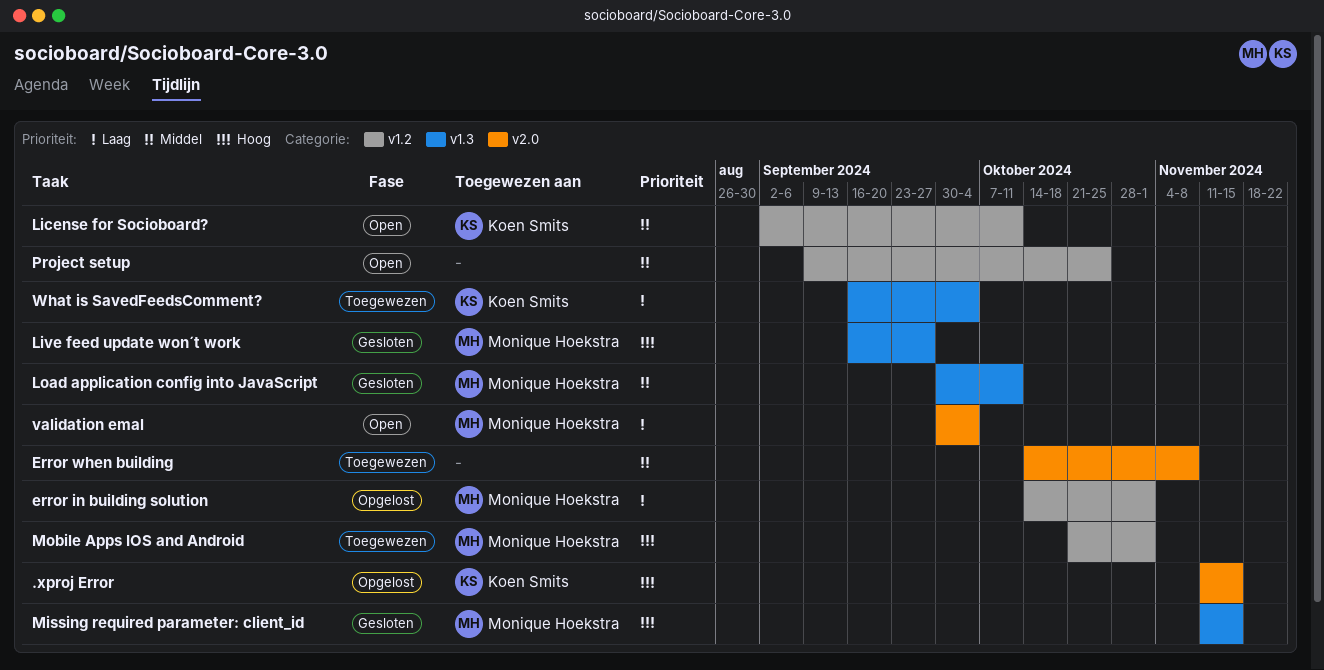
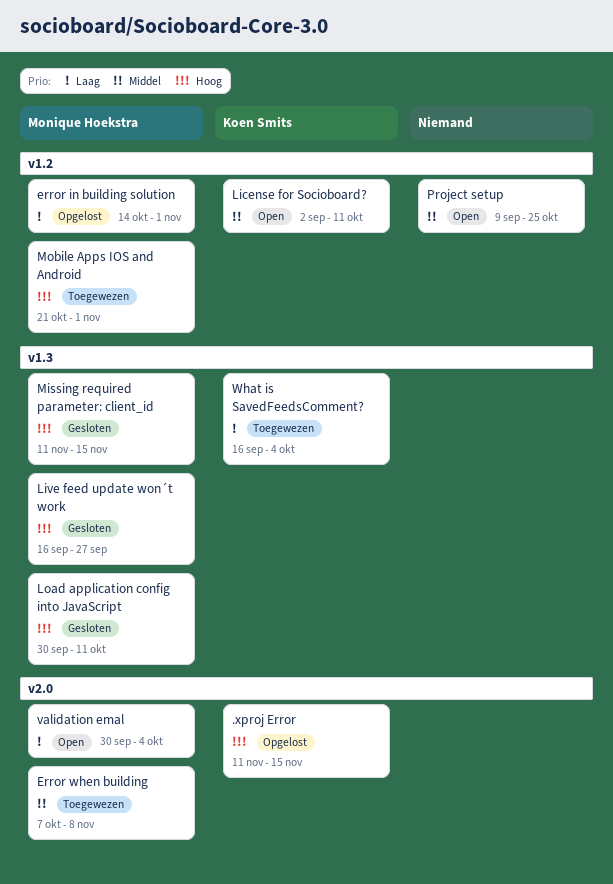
Error when building, owner: none -> Monique Hoekstra
Error when building, start: Oct 14 -> Oct 7
Load application config into JavaScript, priority: Middel -> Hoog

